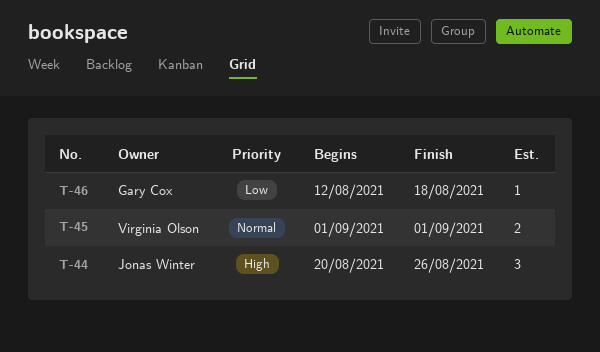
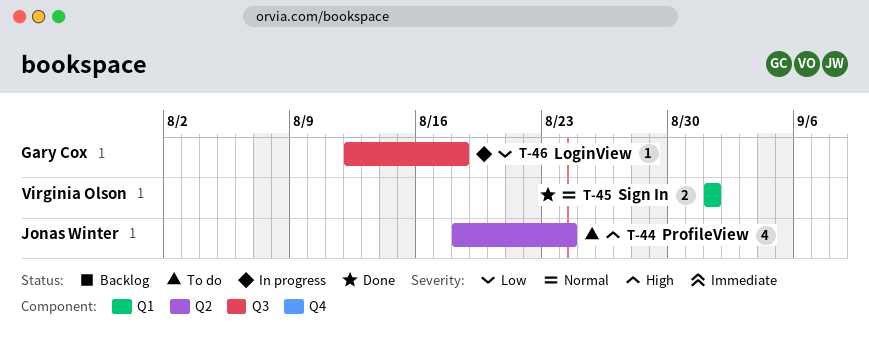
T-44, estimate: 3 -> 4
T-44, start: Aug 20 -> Aug 18
T-44, due: Aug 26 -> Aug 24

